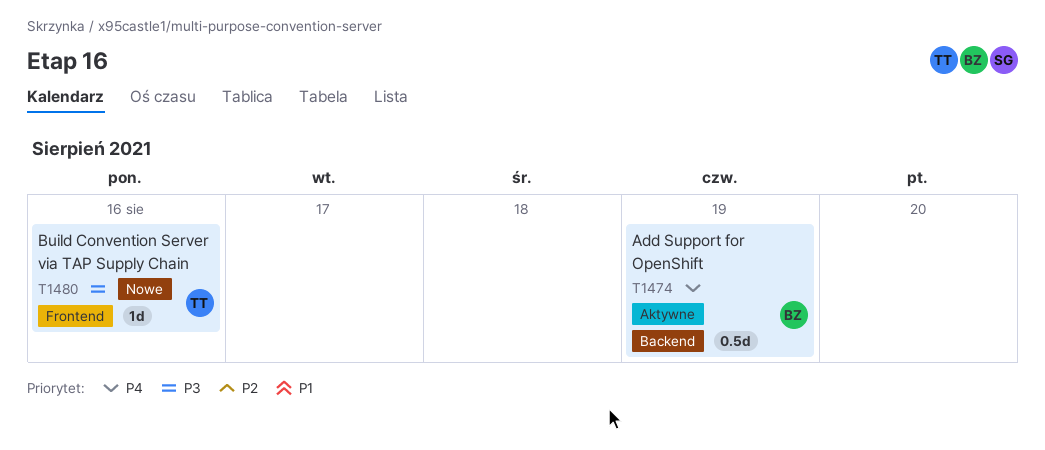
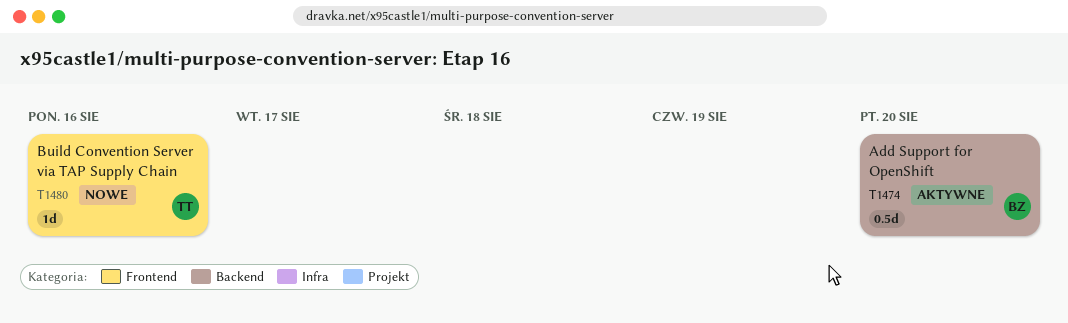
T1474, due: Aug 19 -> Aug 20

